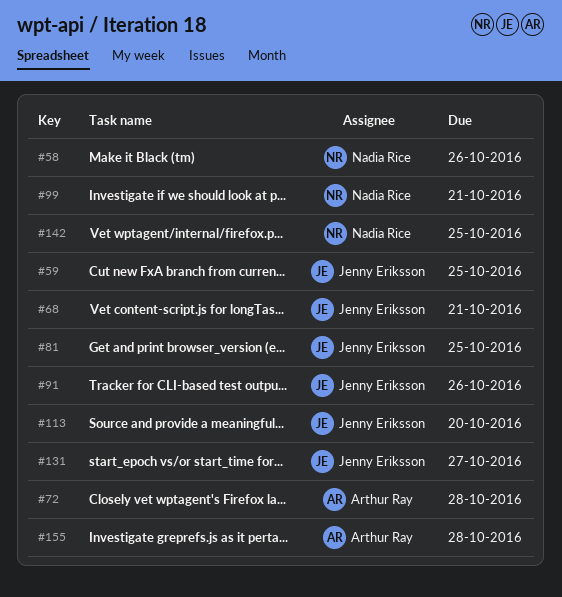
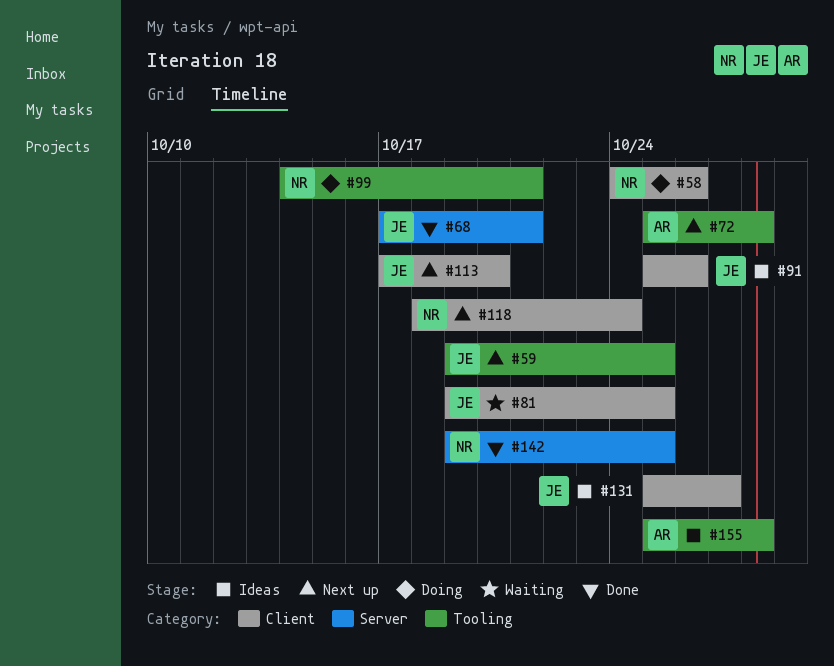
#118: none -> present

